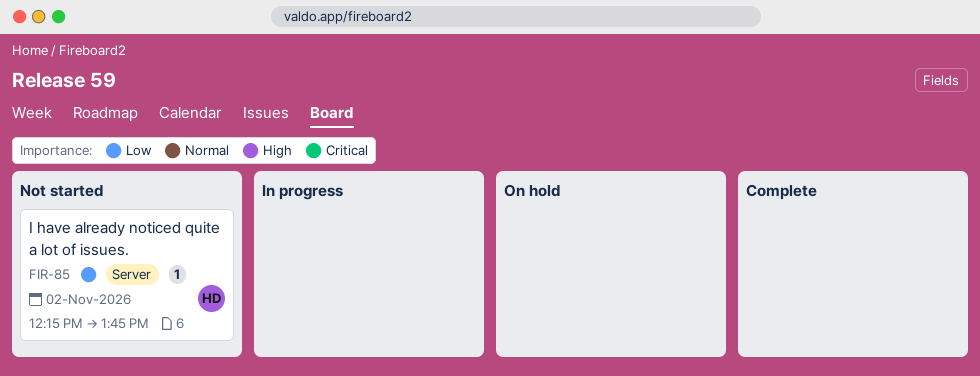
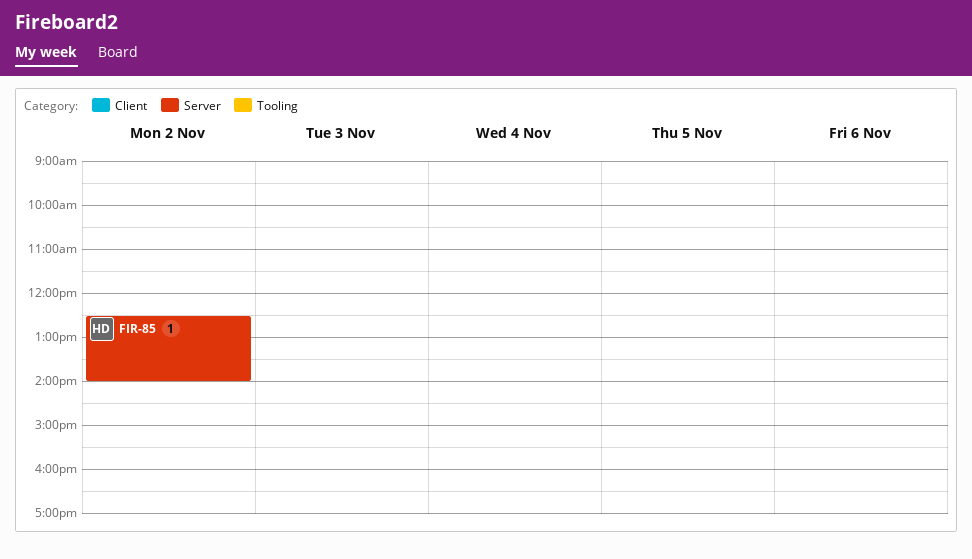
FIR-85, begins: 12:15 -> 12:30
FIR-85, ends: 13:45 -> 14:00

